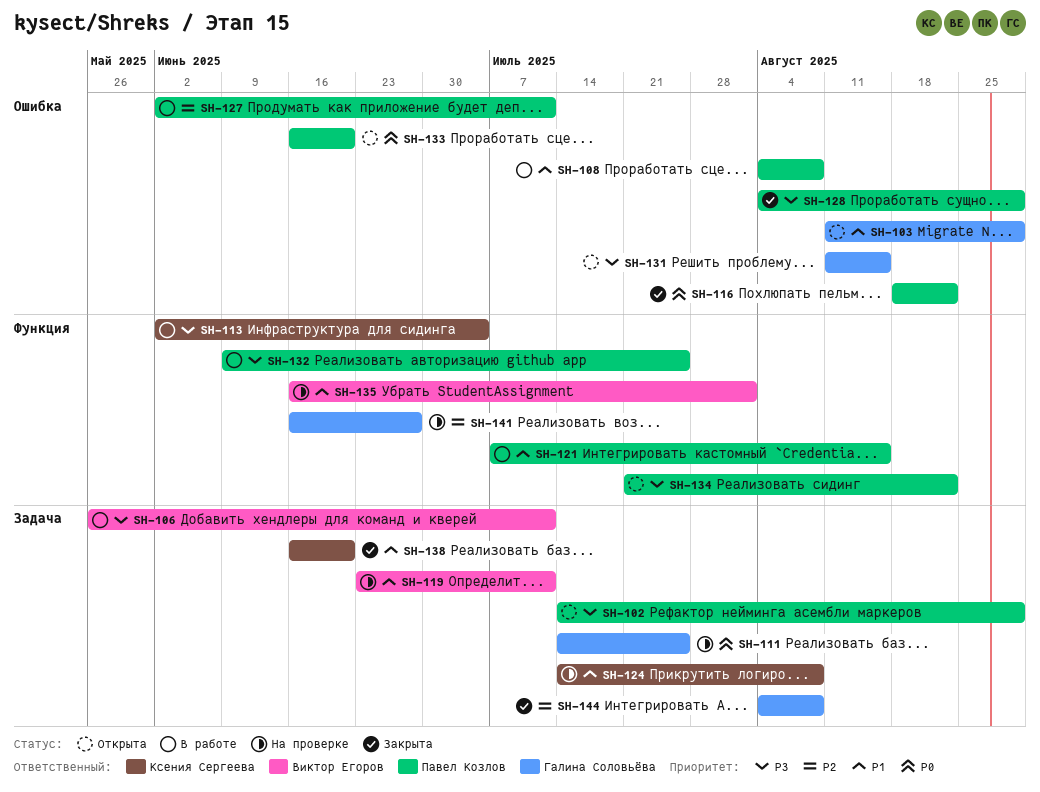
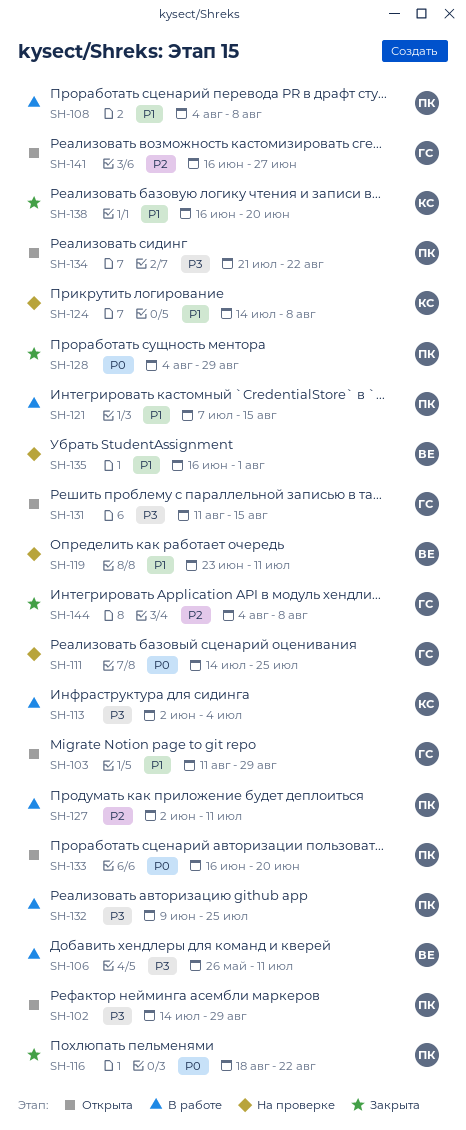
SH-128, priority: P3 -> P0
SH-141, status: На проверке -> Открыта

